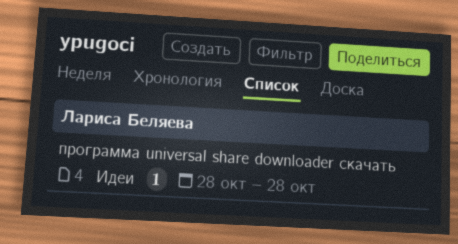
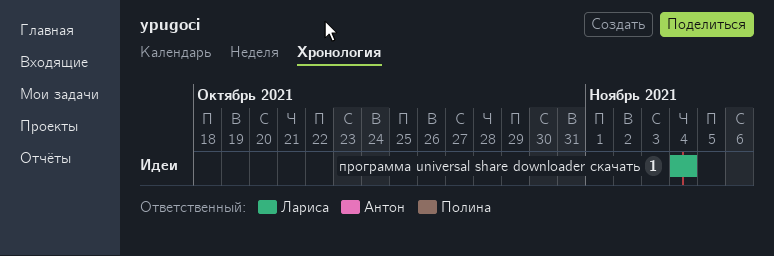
программа universal share downloader скачать, start: Oct 28 -> Nov 4
программа universal share downloader скачать, due: Oct 28 -> Nov 4

